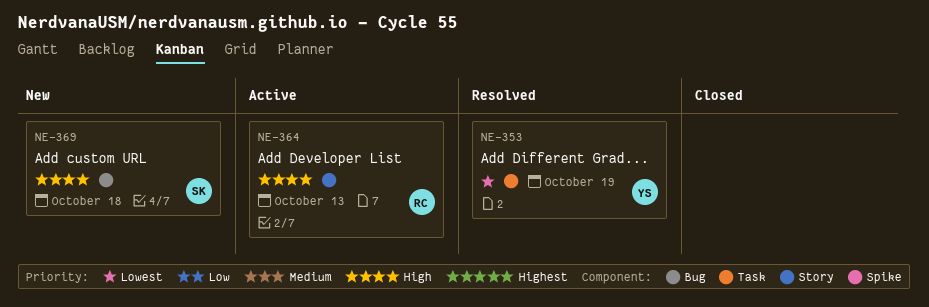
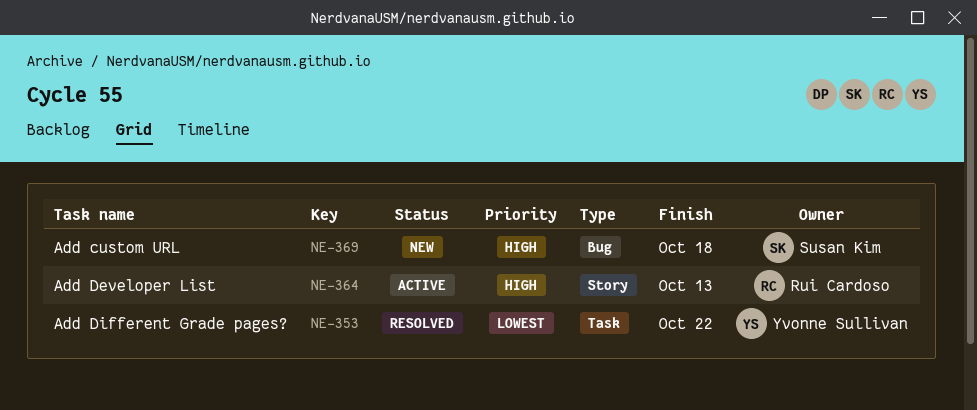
NE-353, due: Oct 19 -> Oct 22

